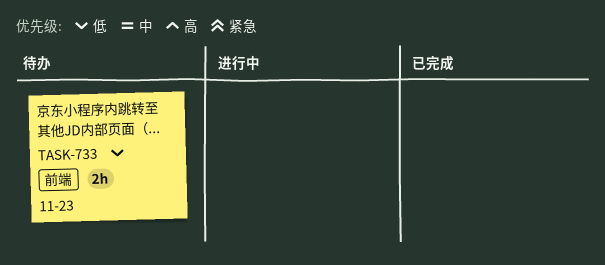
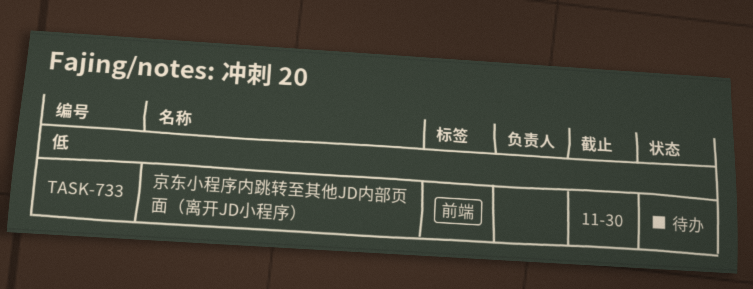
TASK-733, due: Nov 23 -> Nov 30

